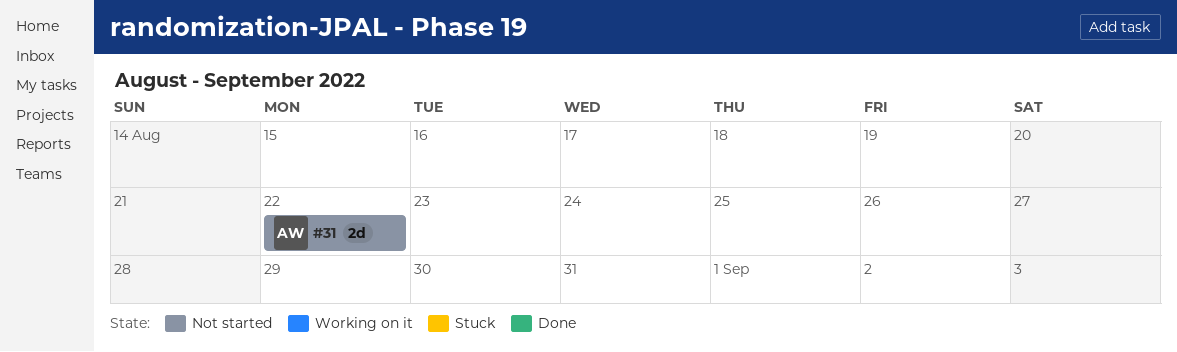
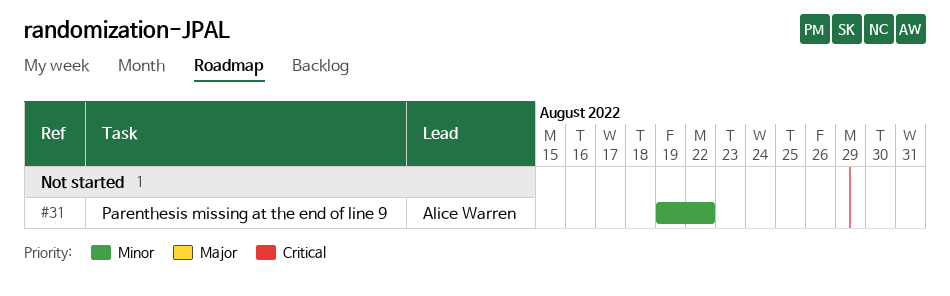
#31, start: Aug 22 -> Aug 19

